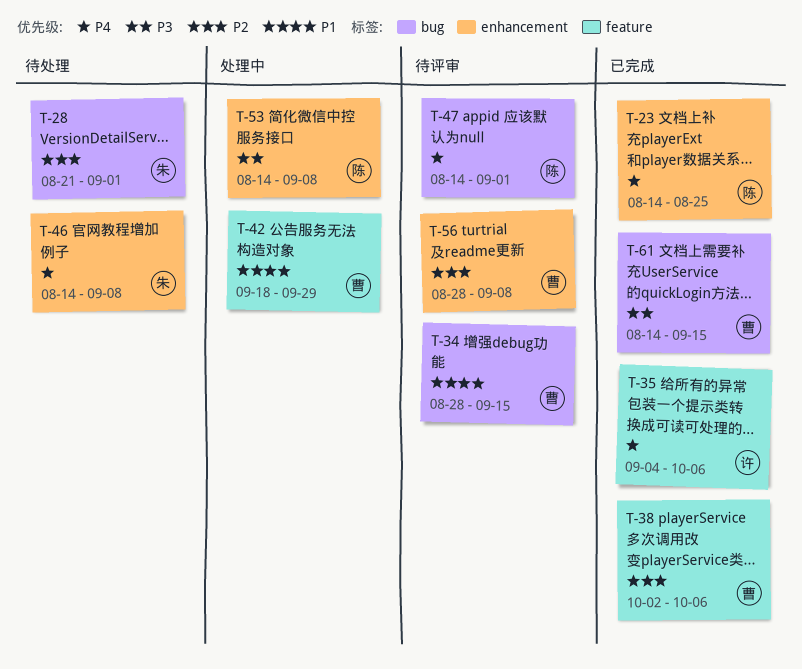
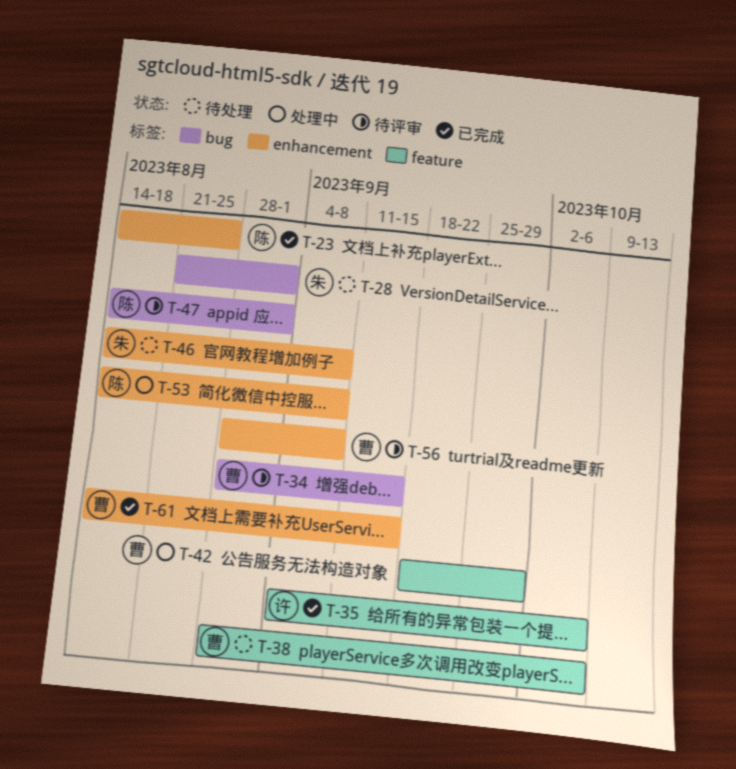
T-38, status: 已完成 -> 待处理
T-38, start: Oct 2 -> Aug 28
T-61, label: bug -> enhancement

